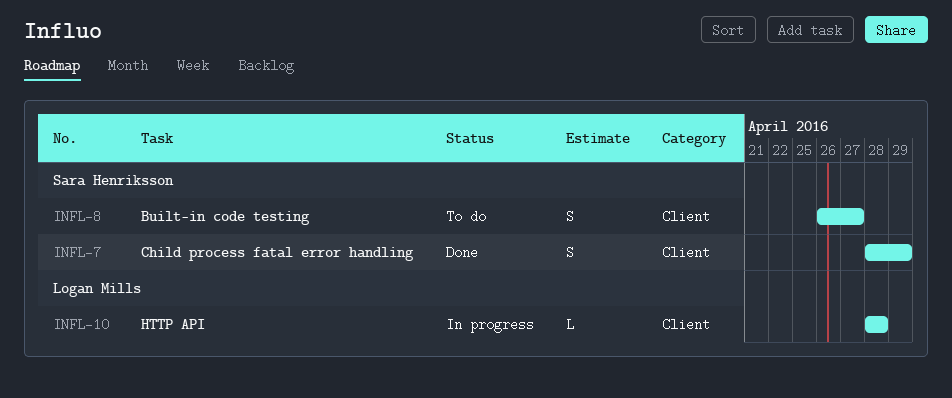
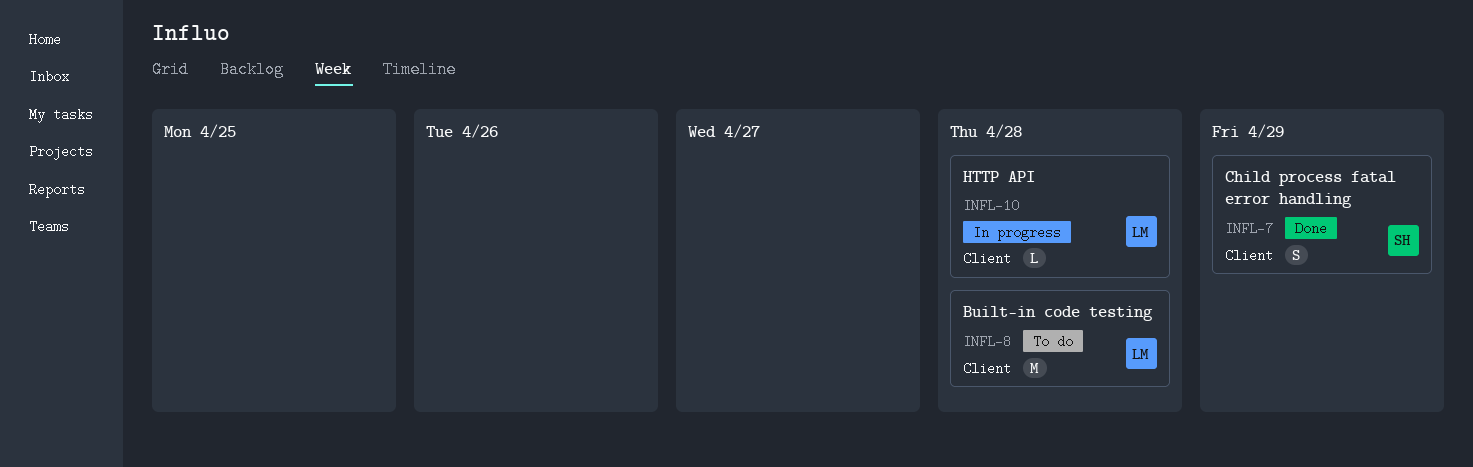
INFL-8, owner: Sara Henriksson -> Logan Mills
INFL-8, estimate: S -> M
INFL-8, due: Apr 27 -> Apr 28

